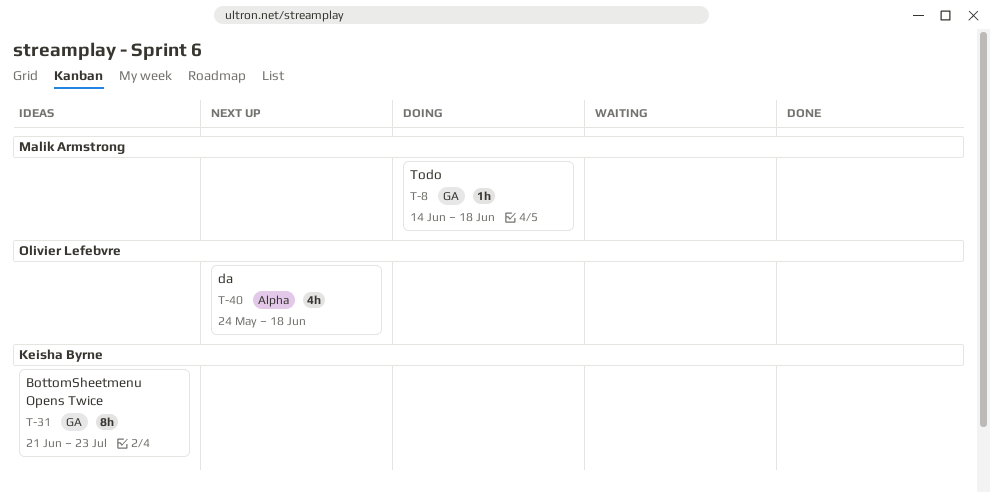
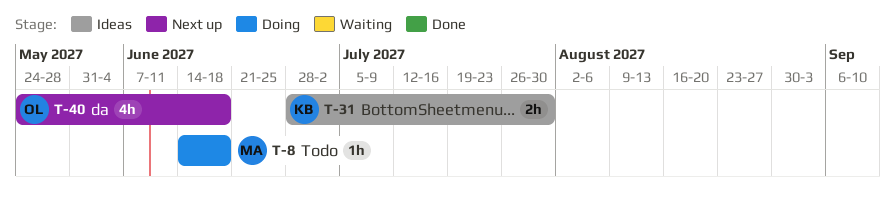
T-31, estimate: 8h -> 2h
T-31, start: Jun 21 -> Jun 28
T-31, due: Jul 23 -> Jul 30

